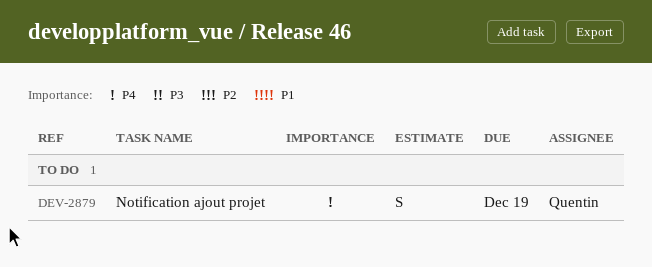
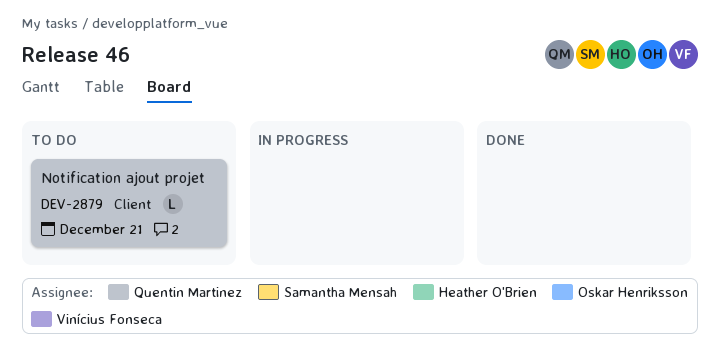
DEV-2879, estimate: S -> L
DEV-2879, due: Dec 19 -> Dec 21

